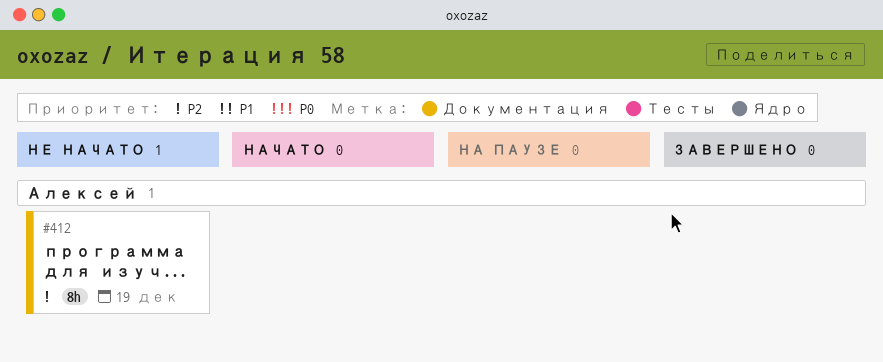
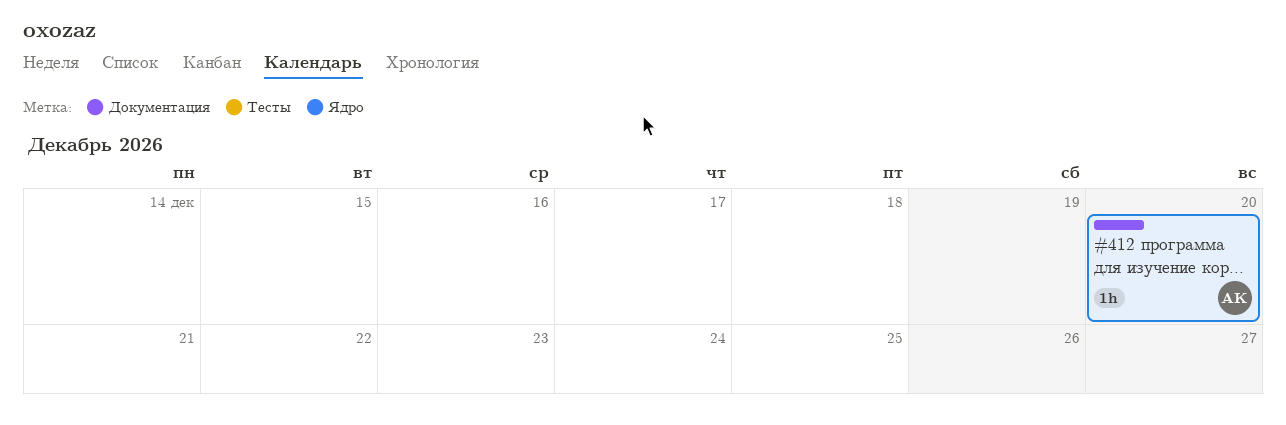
#412, estimate: 8h -> 1h
#412, due: Dec 19 -> Dec 20

